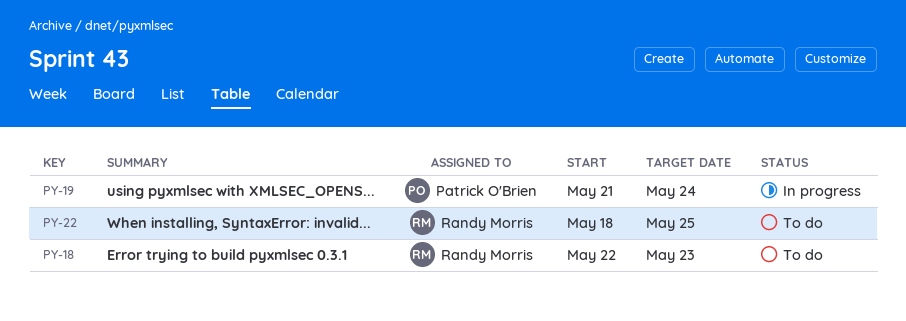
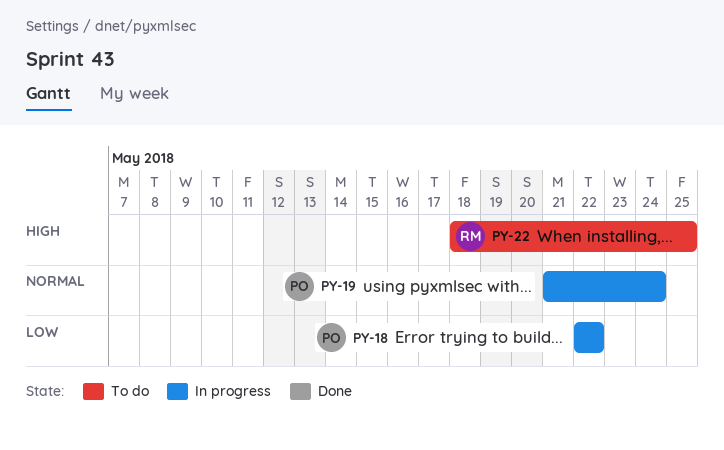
PY-18, status: To do -> In progress
PY-18, owner: Randy Morris -> Patrick O'Brien
PY-18, due: May 23 -> May 22

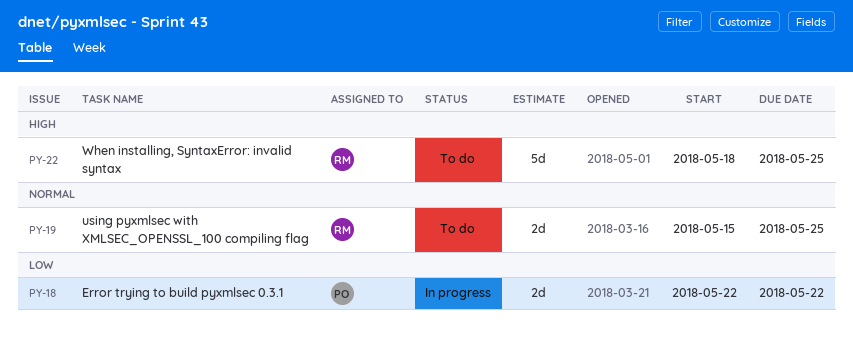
PY-19, status: In progress -> To do
PY-19, owner: PO -> RM
PY-19, start: May 21 -> May 15
PY-19, due: May 24 -> May 25

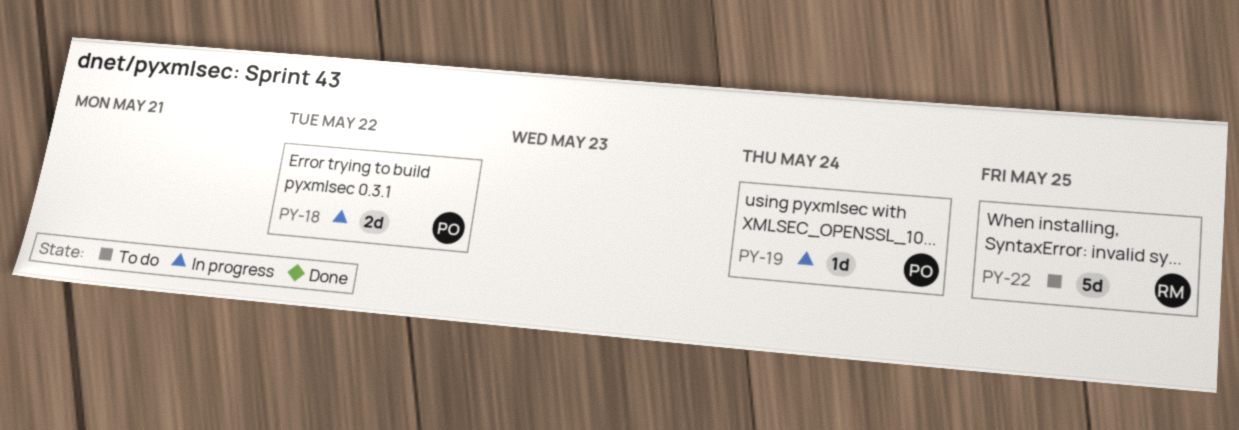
PY-19, status: To do -> In progress
PY-19, owner: RM -> PO
PY-19, estimate: 2d -> 1d
PY-19, due: May 25 -> May 24

